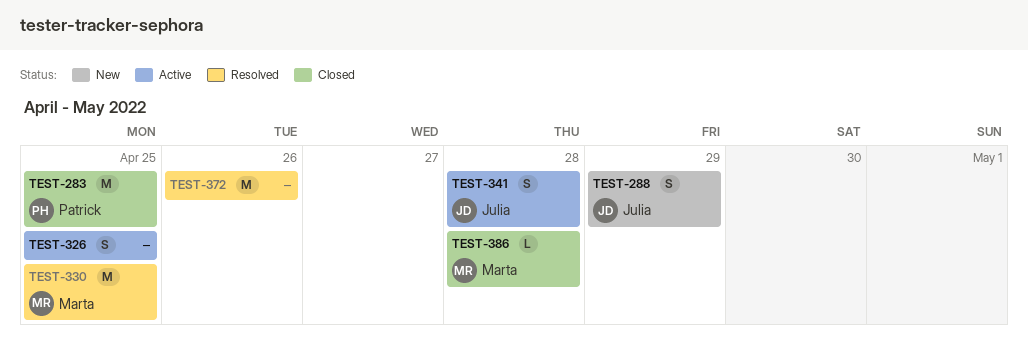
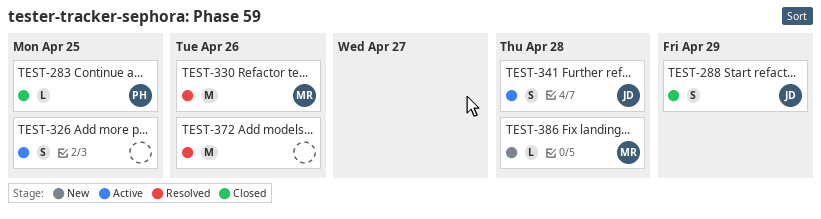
TEST-283, estimate: M -> L
TEST-288, status: New -> Closed
TEST-330, due: Apr 25 -> Apr 26
TEST-386, status: Closed -> New

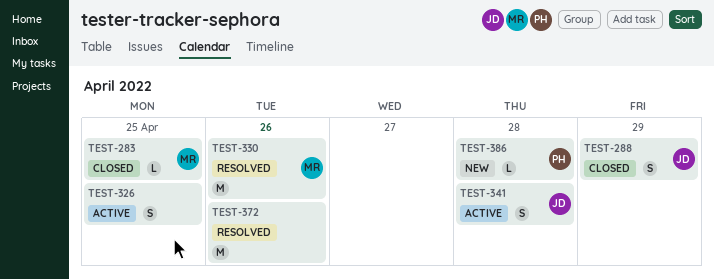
TEST-283, owner: PH -> MR
TEST-386, owner: MR -> PH

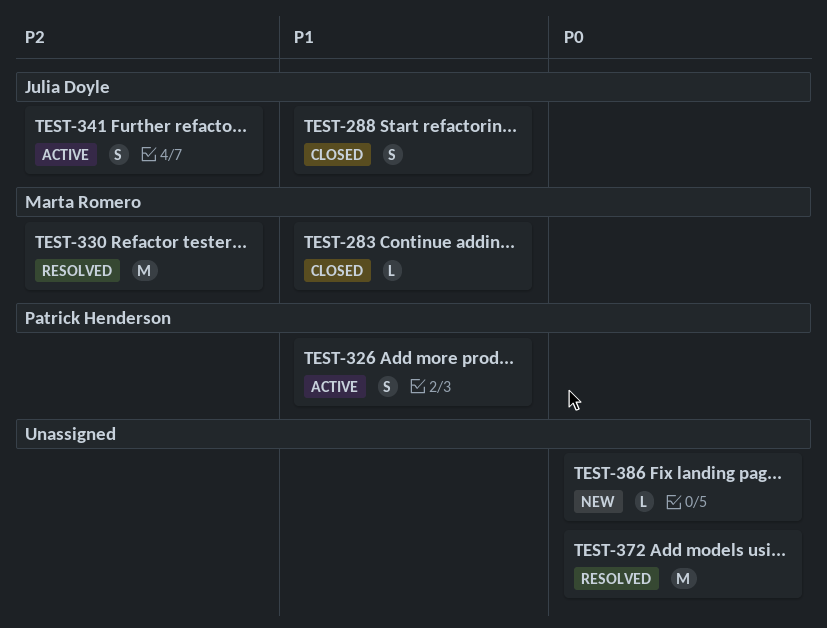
TEST-326, owner: none -> Patrick Henderson
TEST-386, owner: Patrick Henderson -> none

